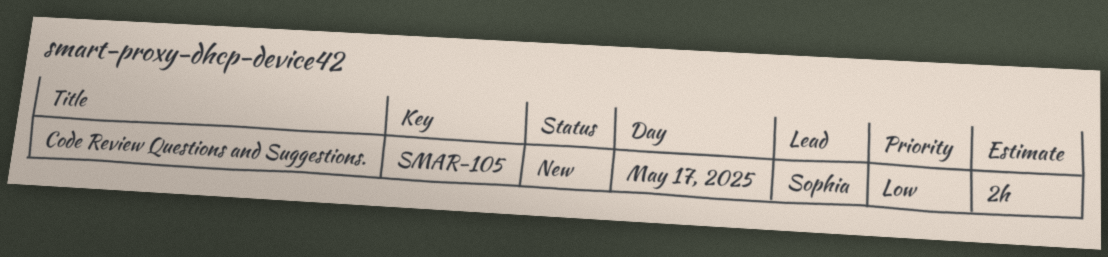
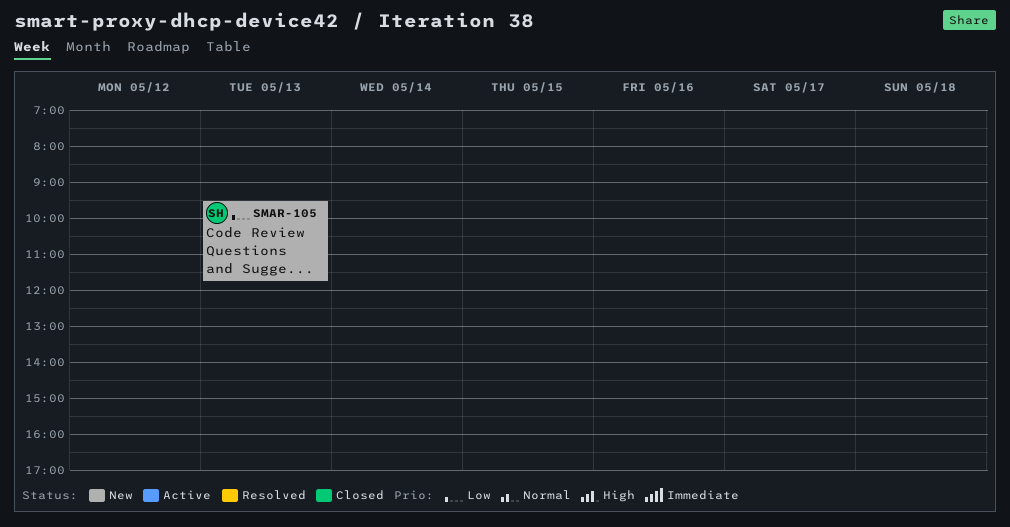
SMAR-105, day: May 17 -> May 13

